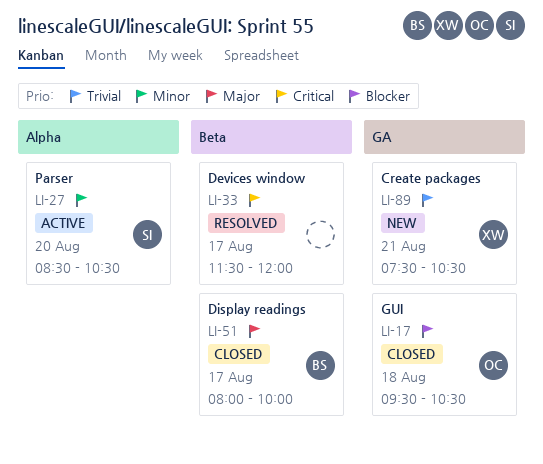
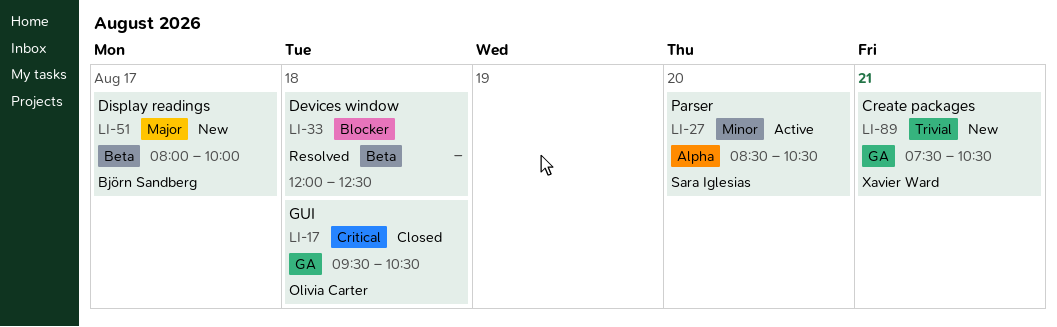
LI-17, priority: Blocker -> Critical
LI-33, priority: Critical -> Blocker
LI-33, day: Aug 17 -> Aug 18
LI-33, begins: 11:30 -> 12:00
LI-33, ends: 12:00 -> 12:30
LI-51, status: Closed -> New

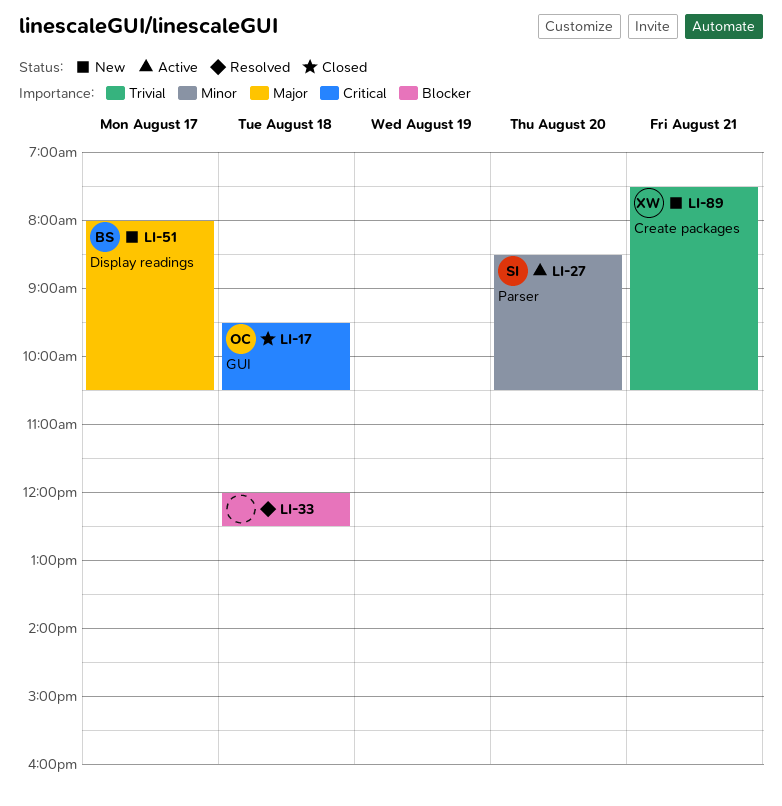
LI-51, ends: 10:00 -> 10:30

